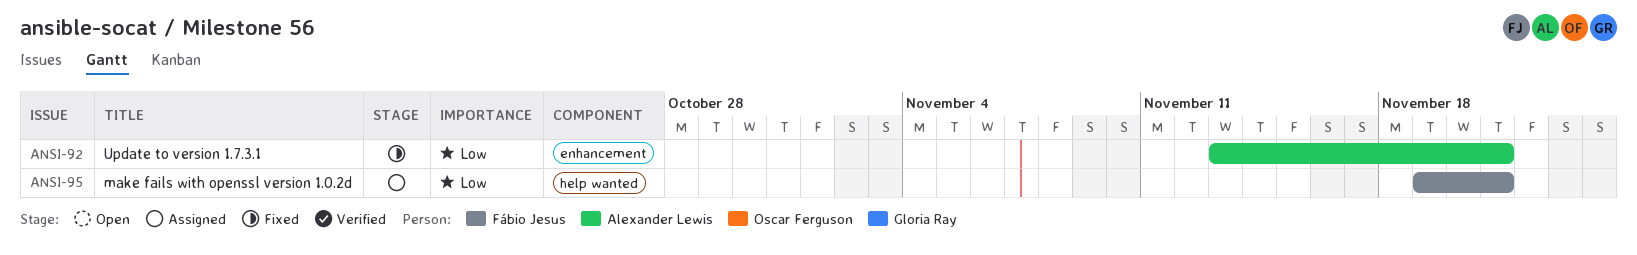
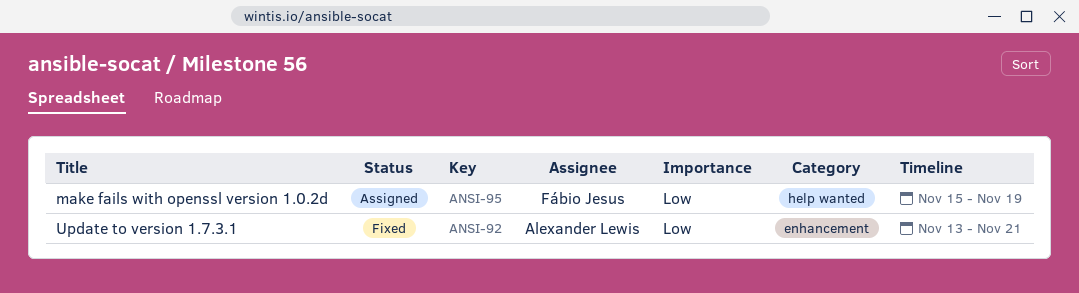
ANSI-95, start: Nov 19 -> Nov 15
ANSI-95, due: Nov 21 -> Nov 19

